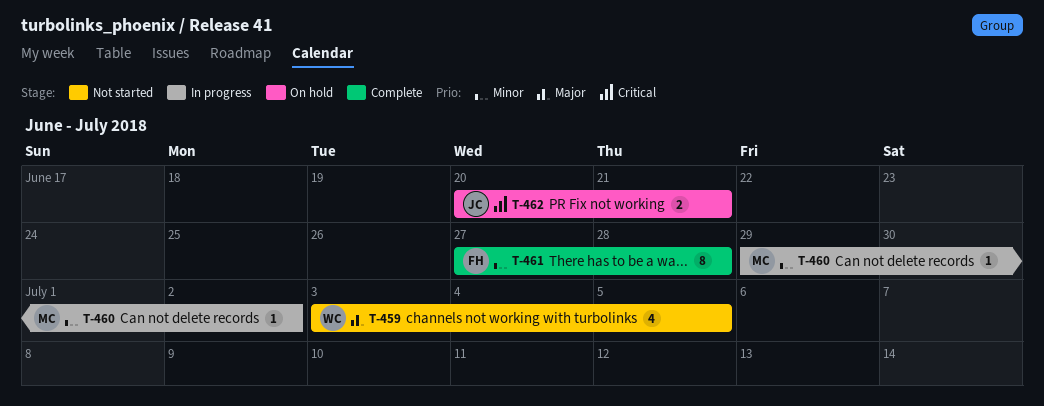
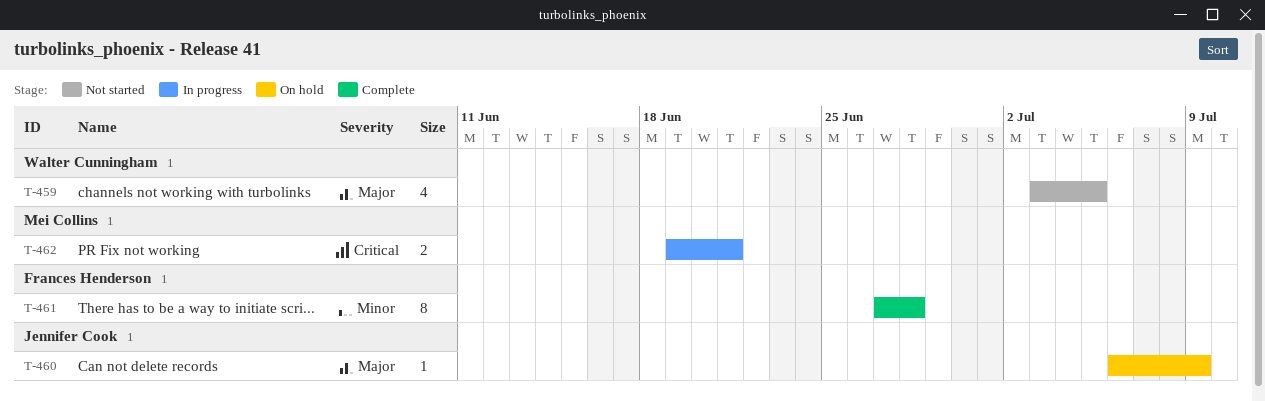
T-460, status: In progress -> On hold
T-460, owner: Mei Collins -> Jennifer Cook
T-460, priority: Minor -> Major
T-460, start: Jun 29 -> Jul 6
T-460, due: Jul 2 -> Jul 9
T-462, status: On hold -> In progress
T-462, owner: Jennifer Cook -> Mei Collins
T-462, start: Jun 20 -> Jun 19

